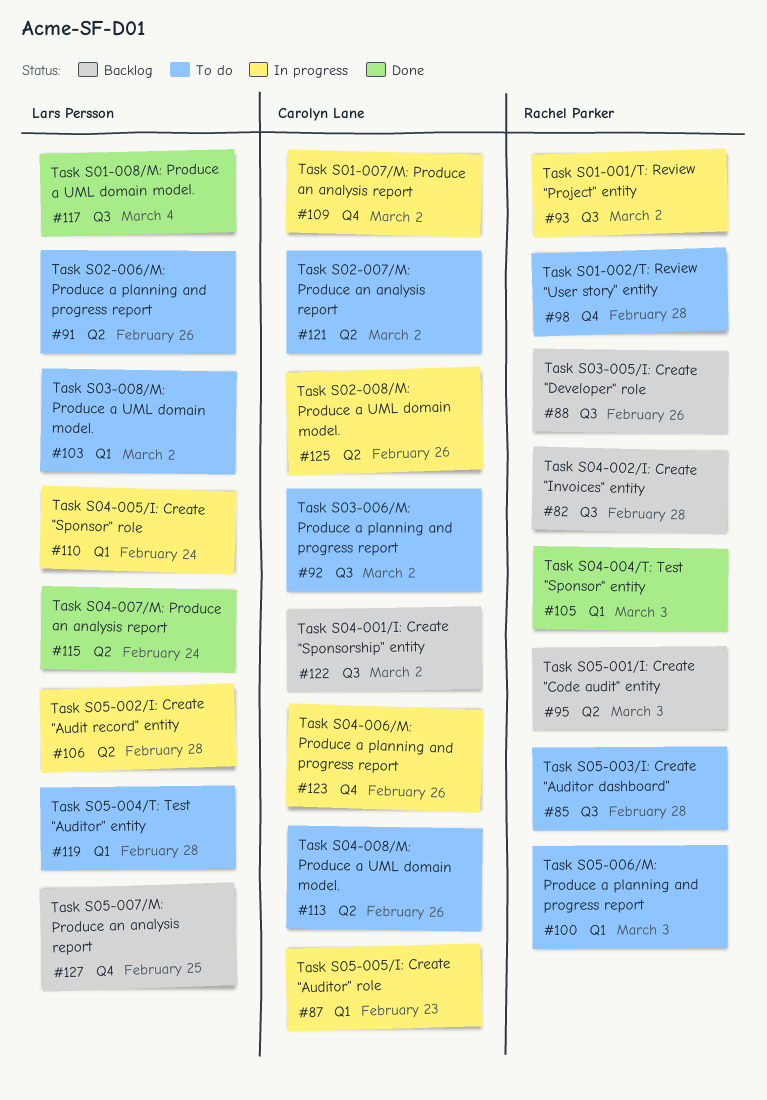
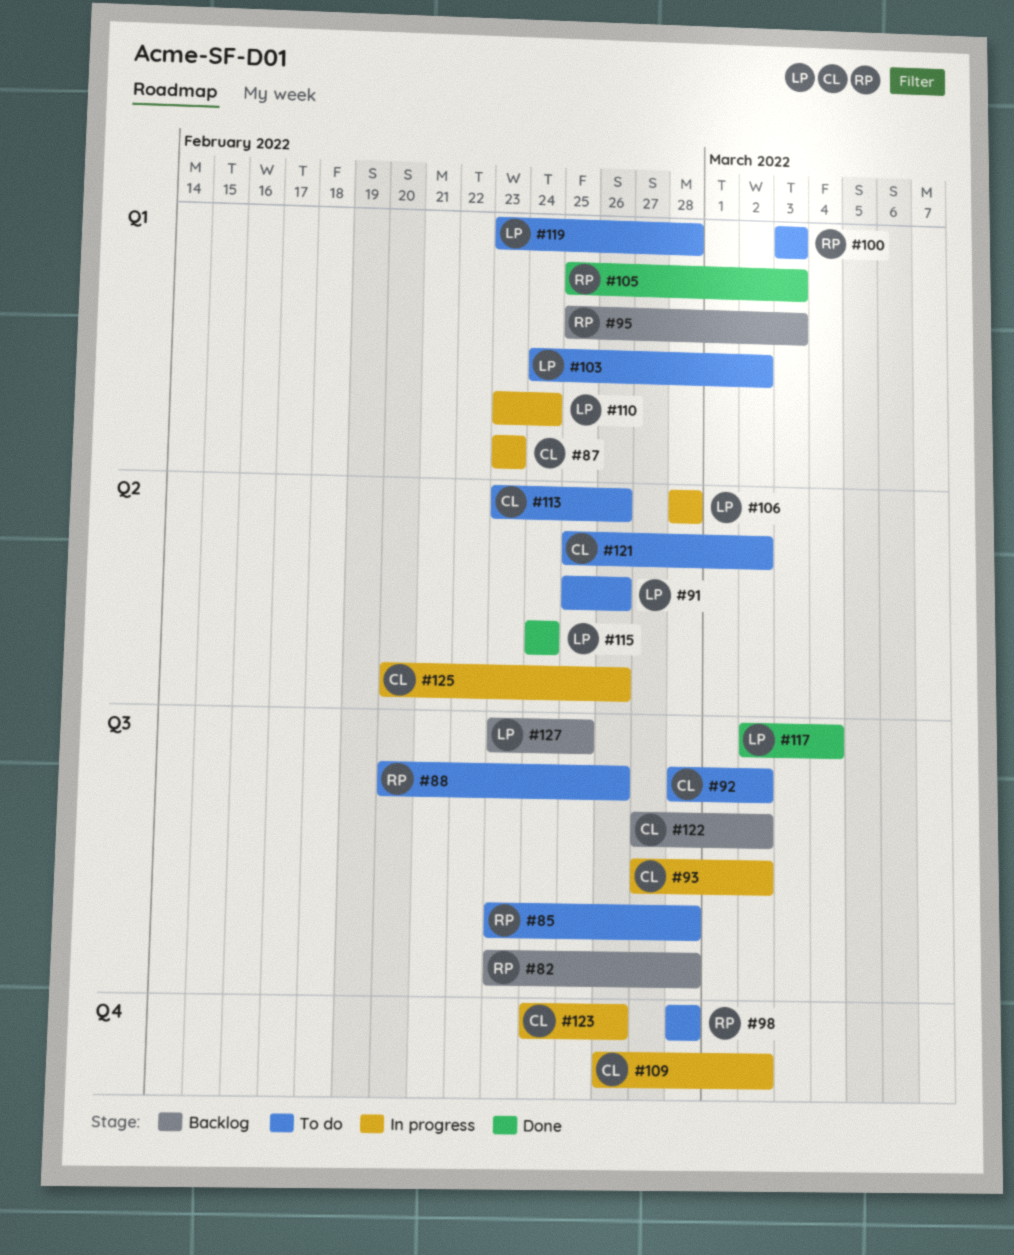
#88, status: Backlog -> To do
#93, owner: Rachel Parker -> Carolyn Lane
#95, label: Q2 -> Q1
#127, label: Q4 -> Q3

